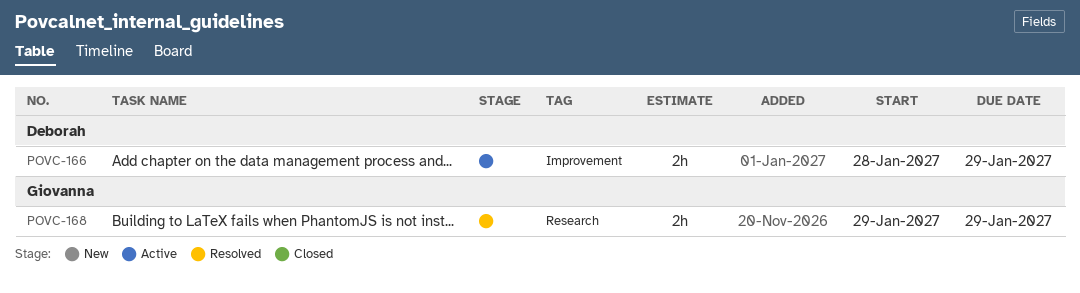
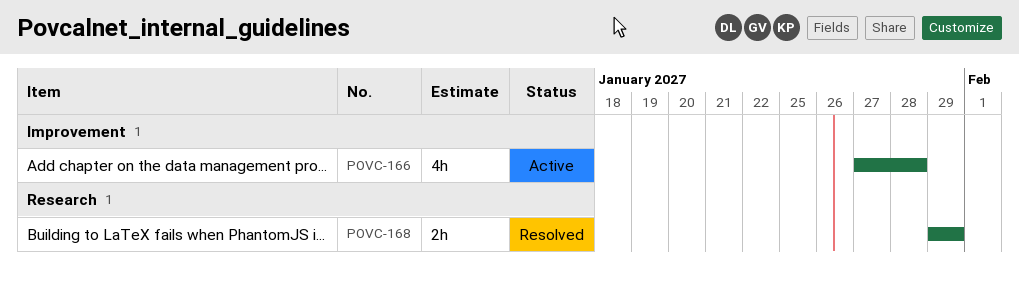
POVC-166, estimate: 2h -> 4h
POVC-166, start: Jan 28 -> Jan 27
POVC-166, due: Jan 29 -> Jan 28

